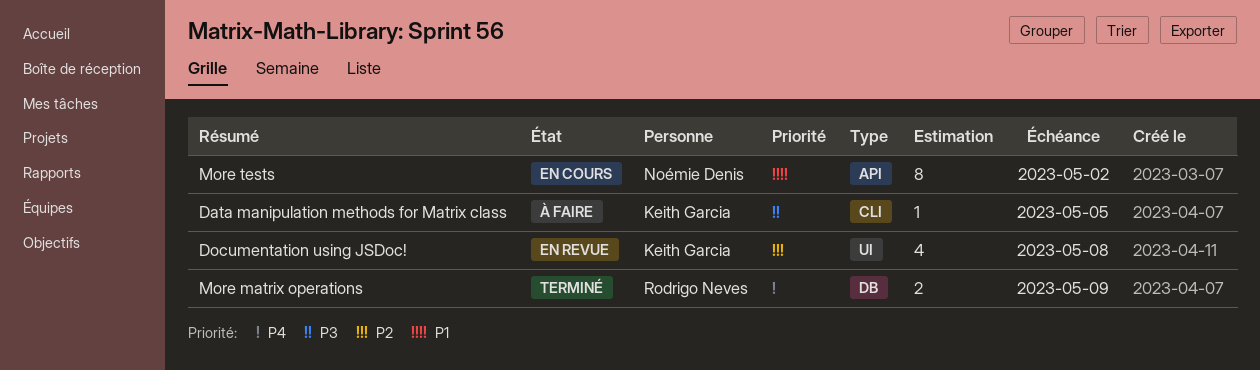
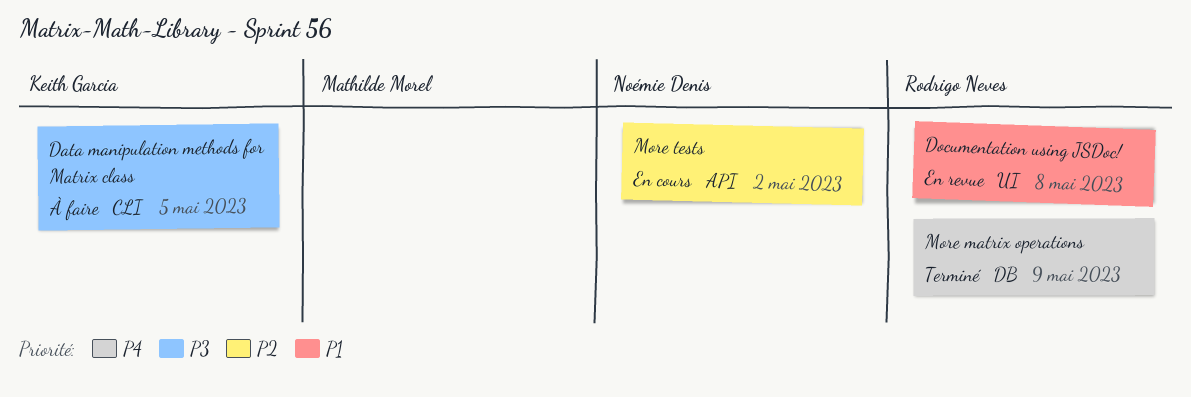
Documentation using JSDoc!, owner: Keith Garcia -> Rodrigo Neves
Documentation using JSDoc!, priority: P2 -> P1
More tests, priority: P1 -> P2

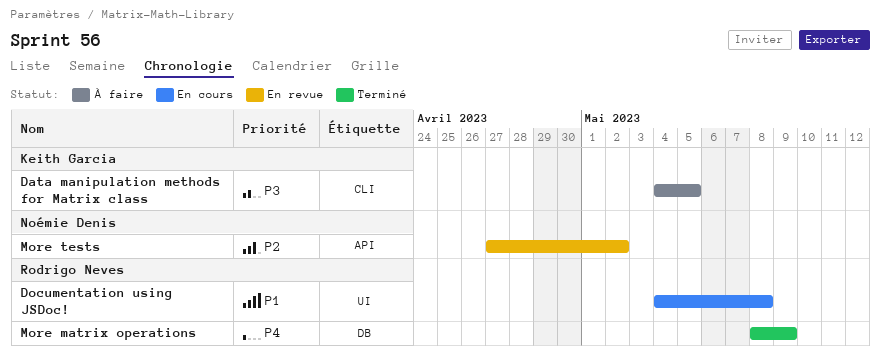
Documentation using JSDoc!, status: En revue -> En cours
More tests, status: En cours -> En revue

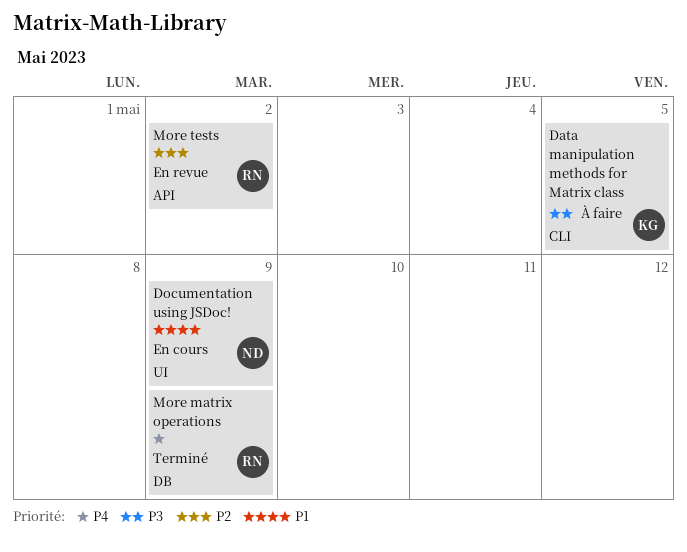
Documentation using JSDoc!, owner: Rodrigo Neves -> Noémie Denis
Documentation using JSDoc!, due: May 8 -> May 9
More tests, owner: Noémie Denis -> Rodrigo Neves

